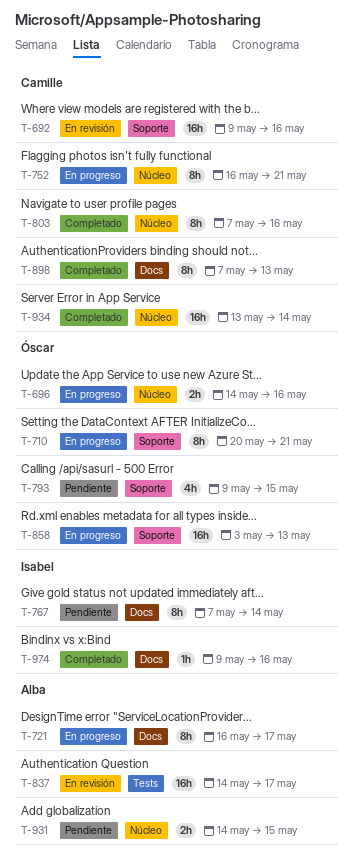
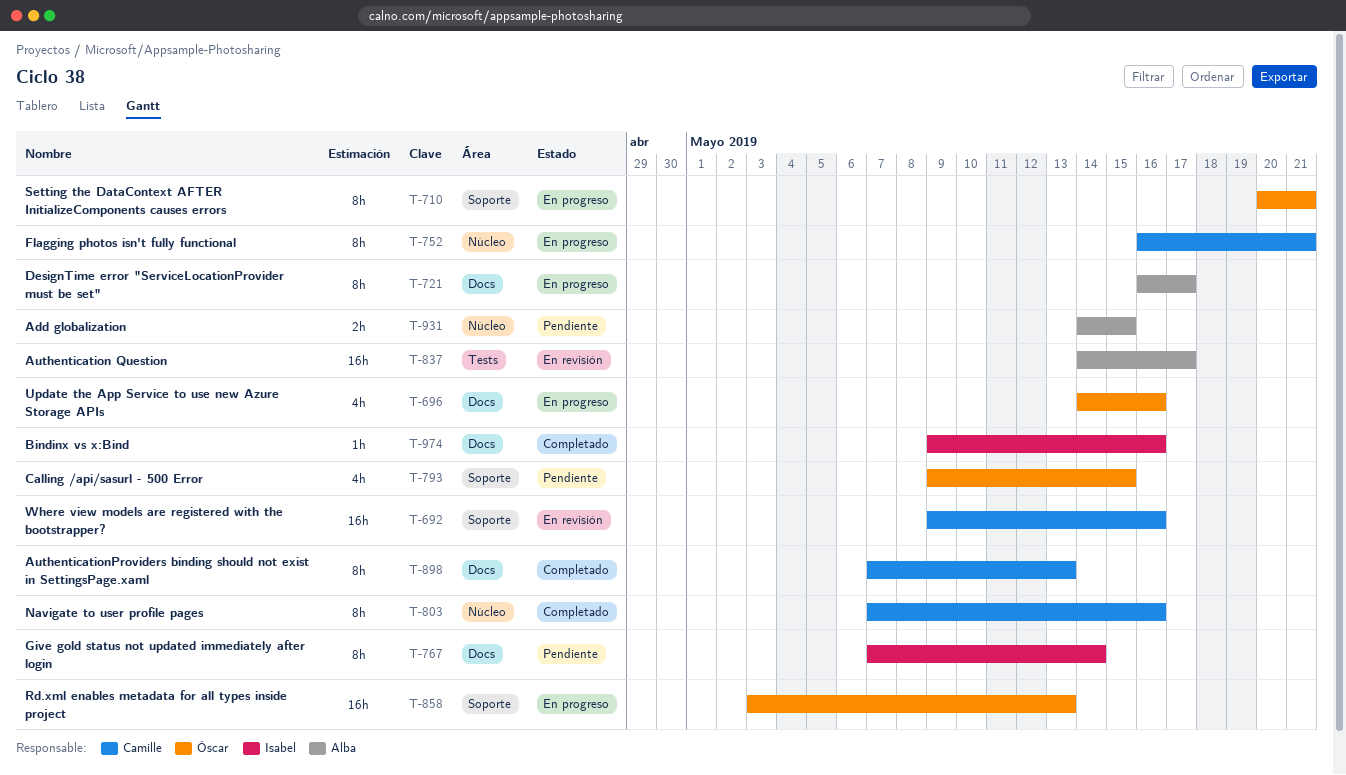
T-696, label: Núcleo -> Docs
T-696, estimate: 2h -> 4h
T-934: present -> none

